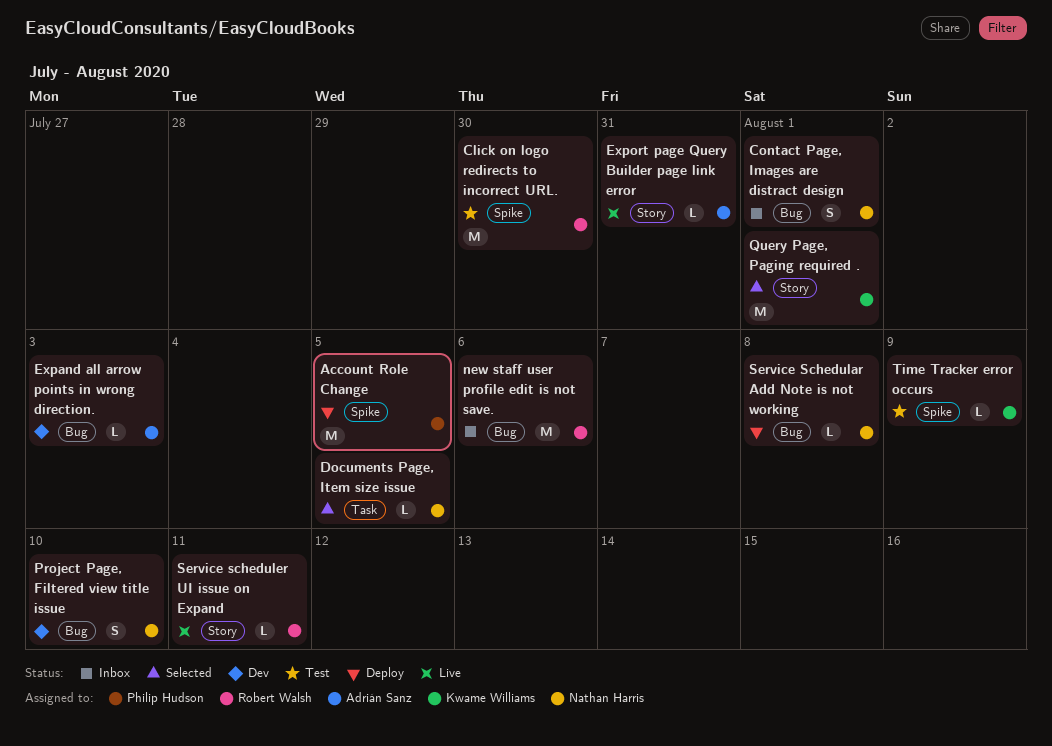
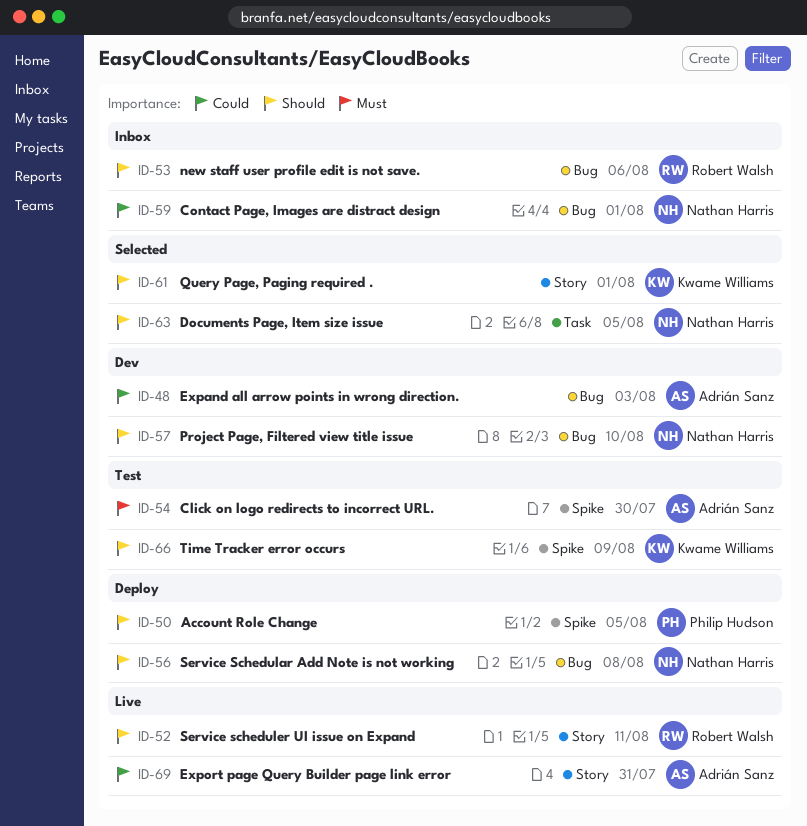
Click on logo redirects to incorrect URL., owner: Robert Walsh -> Adrián Sanz

